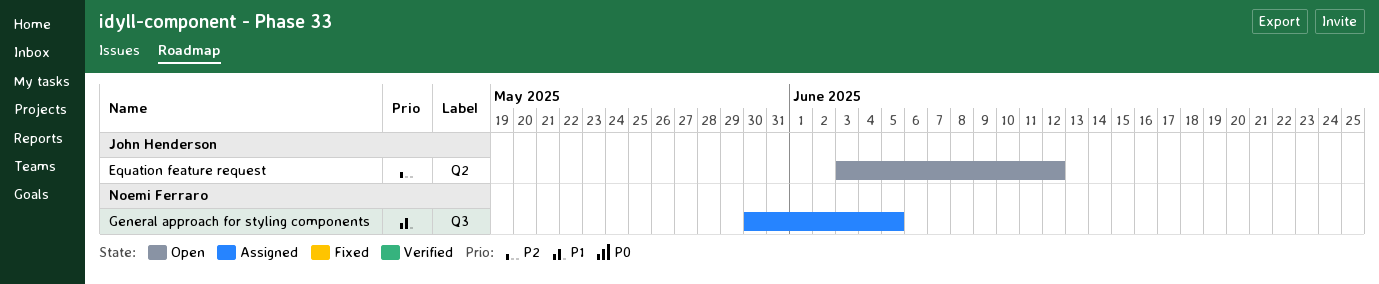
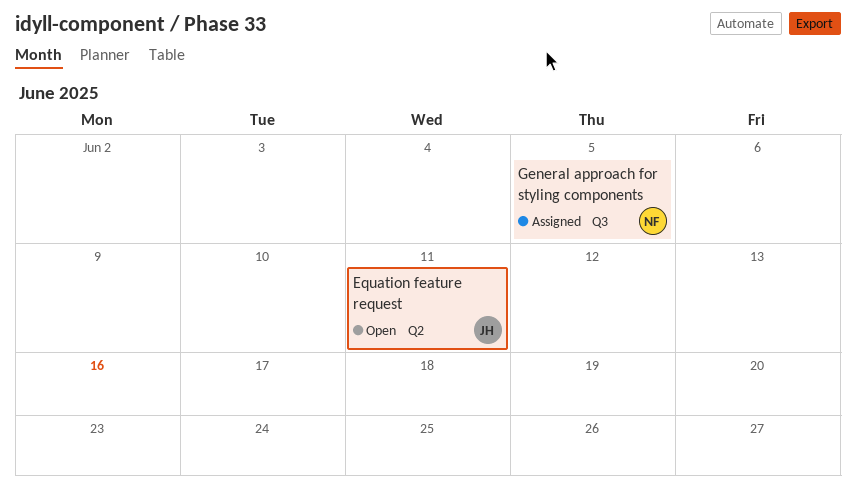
Equation feature request, due: Jun 12 -> Jun 11

